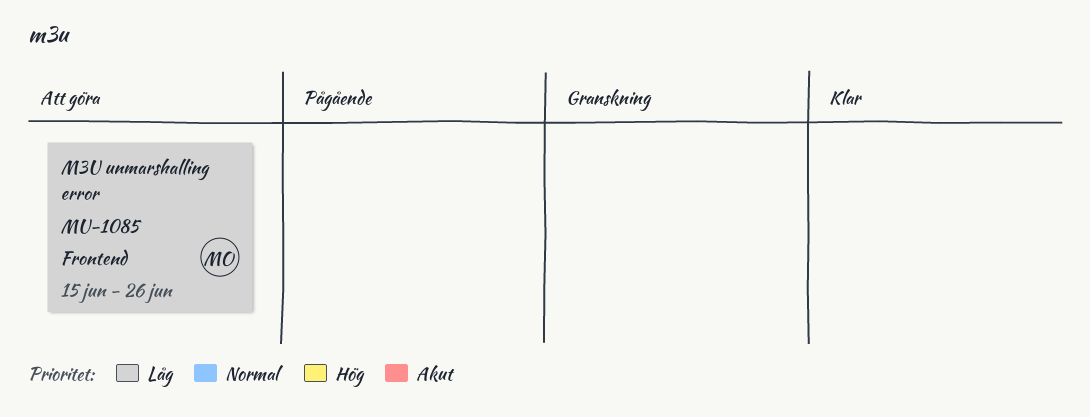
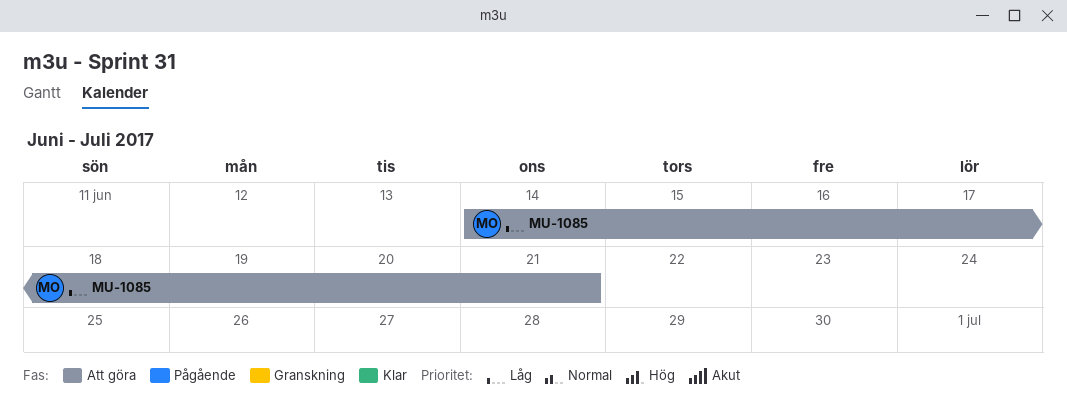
MU-1085, start: Jun 15 -> Jun 14
MU-1085, due: Jun 26 -> Jun 21

